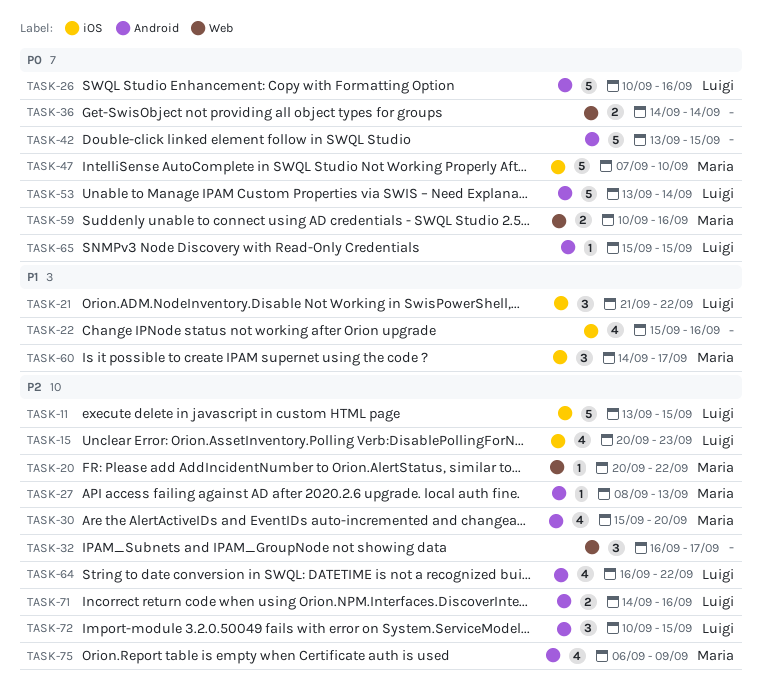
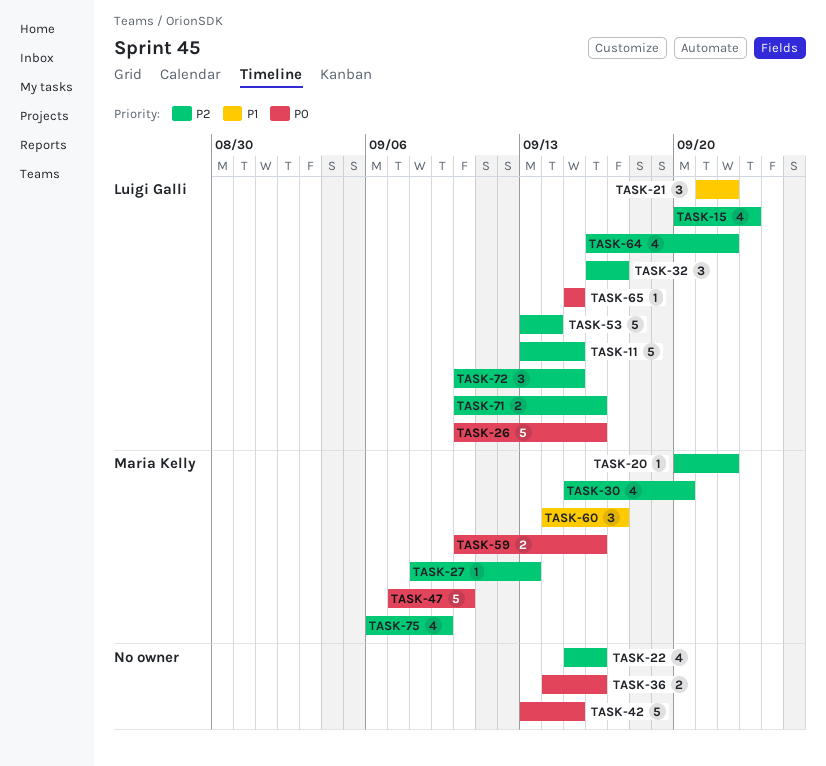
TASK-22, priority: P1 -> P2
TASK-32, owner: none -> Luigi Galli
TASK-36, due: Sep 14 -> Sep 16
TASK-53, priority: P0 -> P2
TASK-71, start: Sep 14 -> Sep 10

